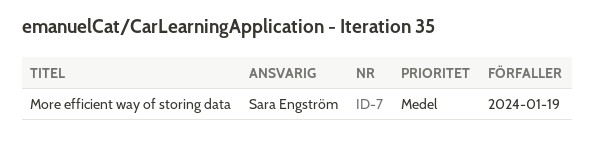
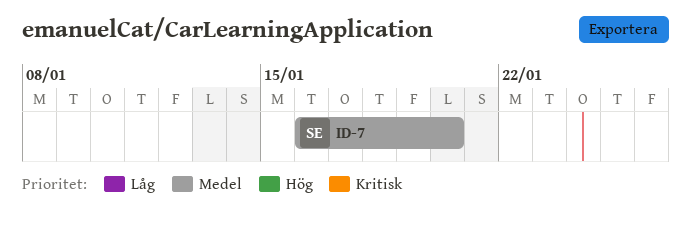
ID-7, due: Jan 19 -> Jan 20

